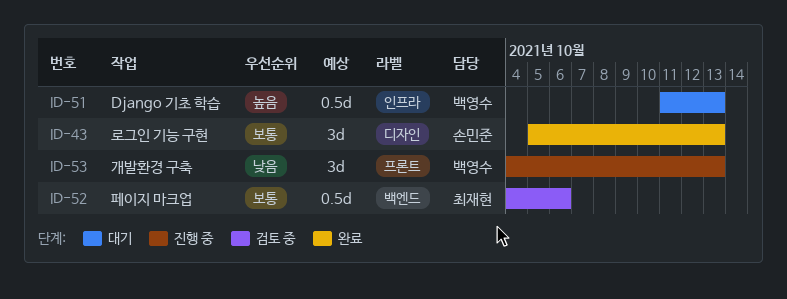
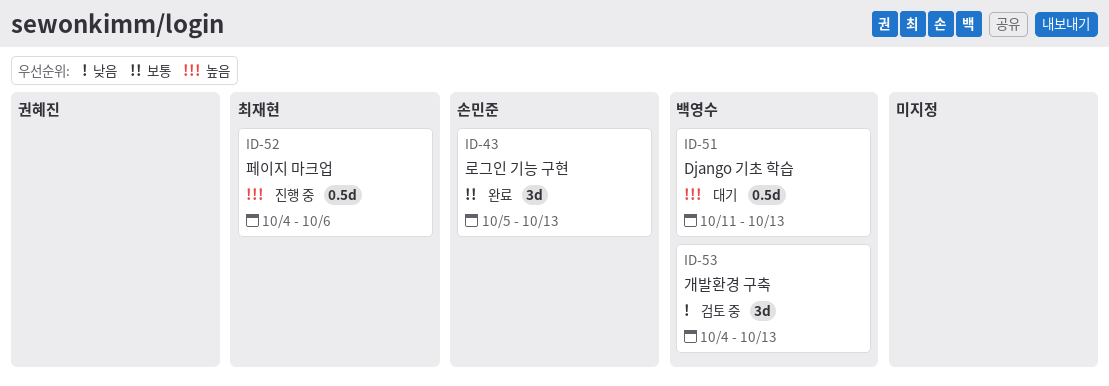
ID-52, status: 검토 중 -> 진행 중
ID-52, priority: 보통 -> 높음
ID-53, status: 진행 중 -> 검토 중

